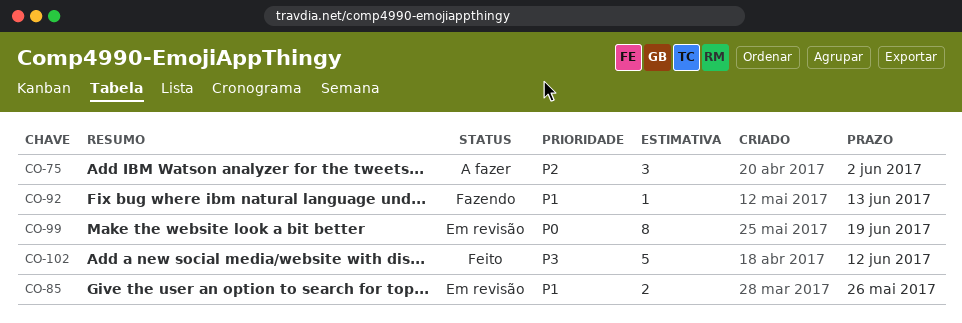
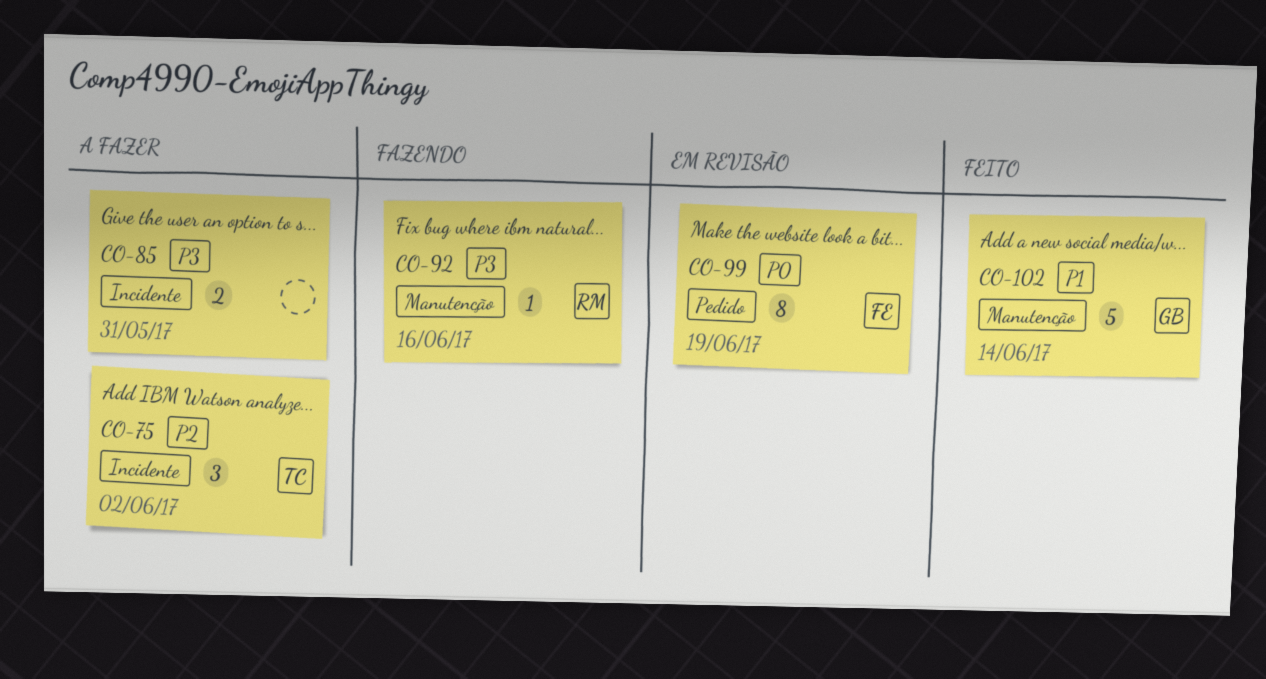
CO-85, status: Em revisão -> A fazer
CO-85, priority: P1 -> P3
CO-85, due: May 26 -> May 31
CO-92, priority: P1 -> P3
CO-92, due: Jun 13 -> Jun 16
CO-102, priority: P3 -> P1
CO-102, due: Jun 12 -> Jun 14

